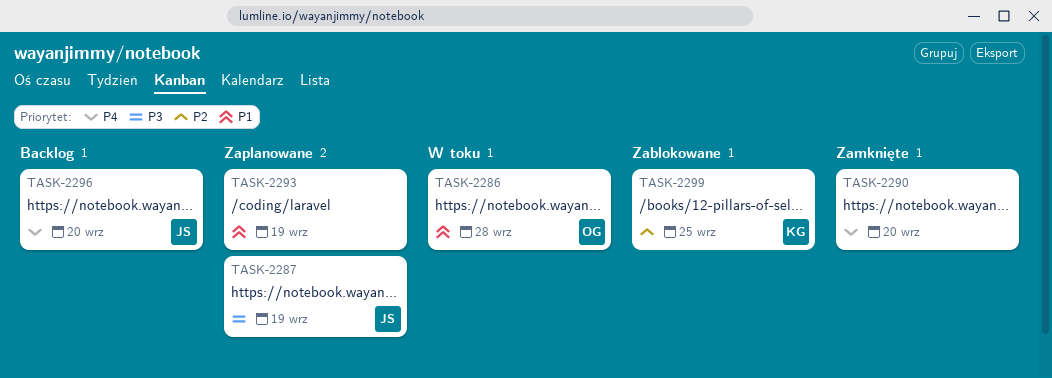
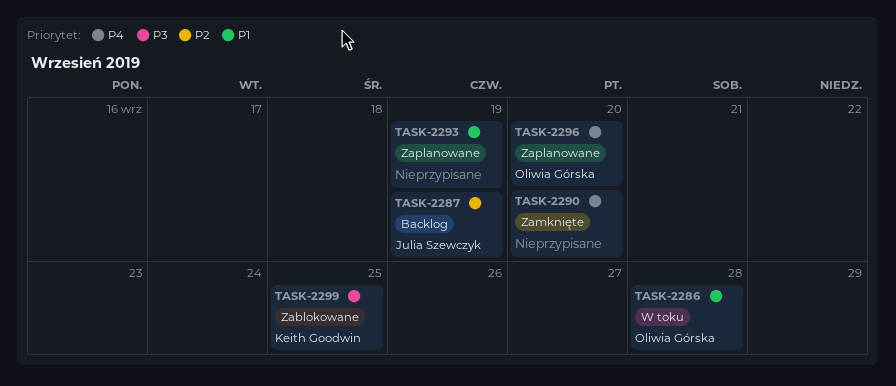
TASK-2287, status: Zaplanowane -> Backlog
TASK-2287, priority: P3 -> P2
TASK-2296, status: Backlog -> Zaplanowane
TASK-2296, owner: Julia Szewczyk -> Oliwia Górska
TASK-2299, priority: P2 -> P3

